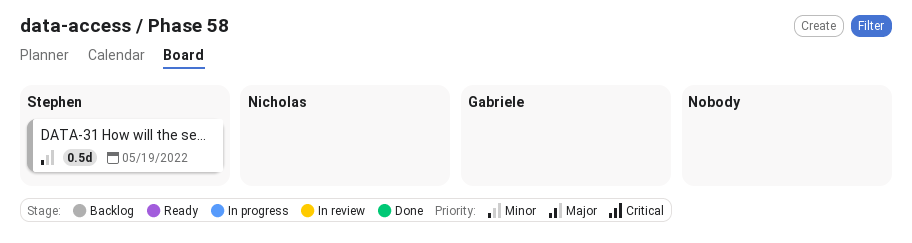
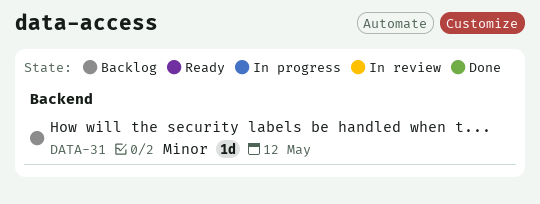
DATA-31, estimate: 0.5d -> 1d
DATA-31, due: May 19 -> May 12

